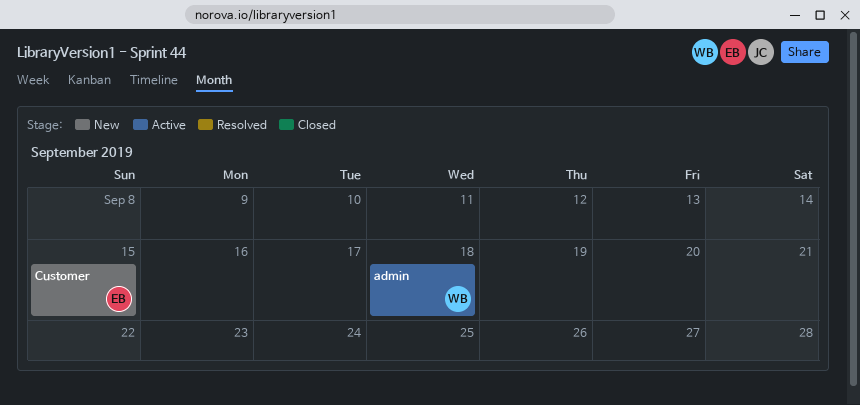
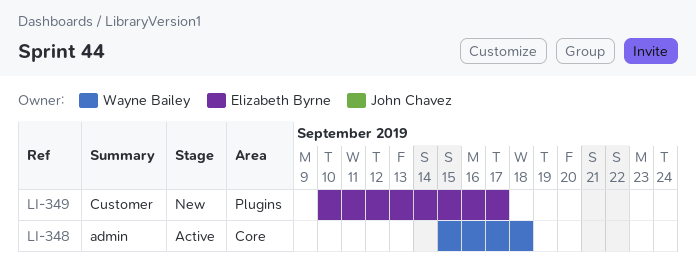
Customer, due: Sep 15 -> Sep 17

